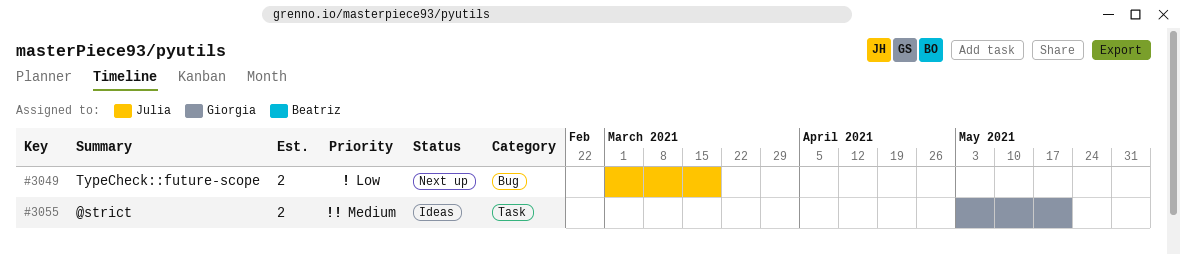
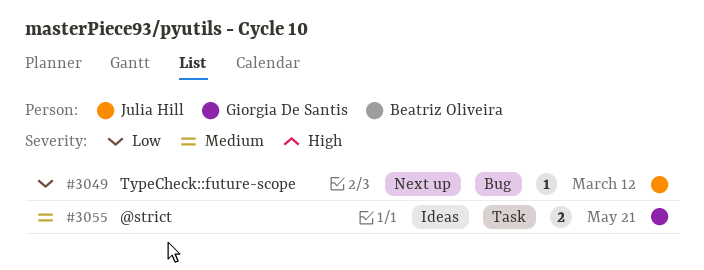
#3049, estimate: 2 -> 1
#3049, due: Mar 19 -> Mar 12

